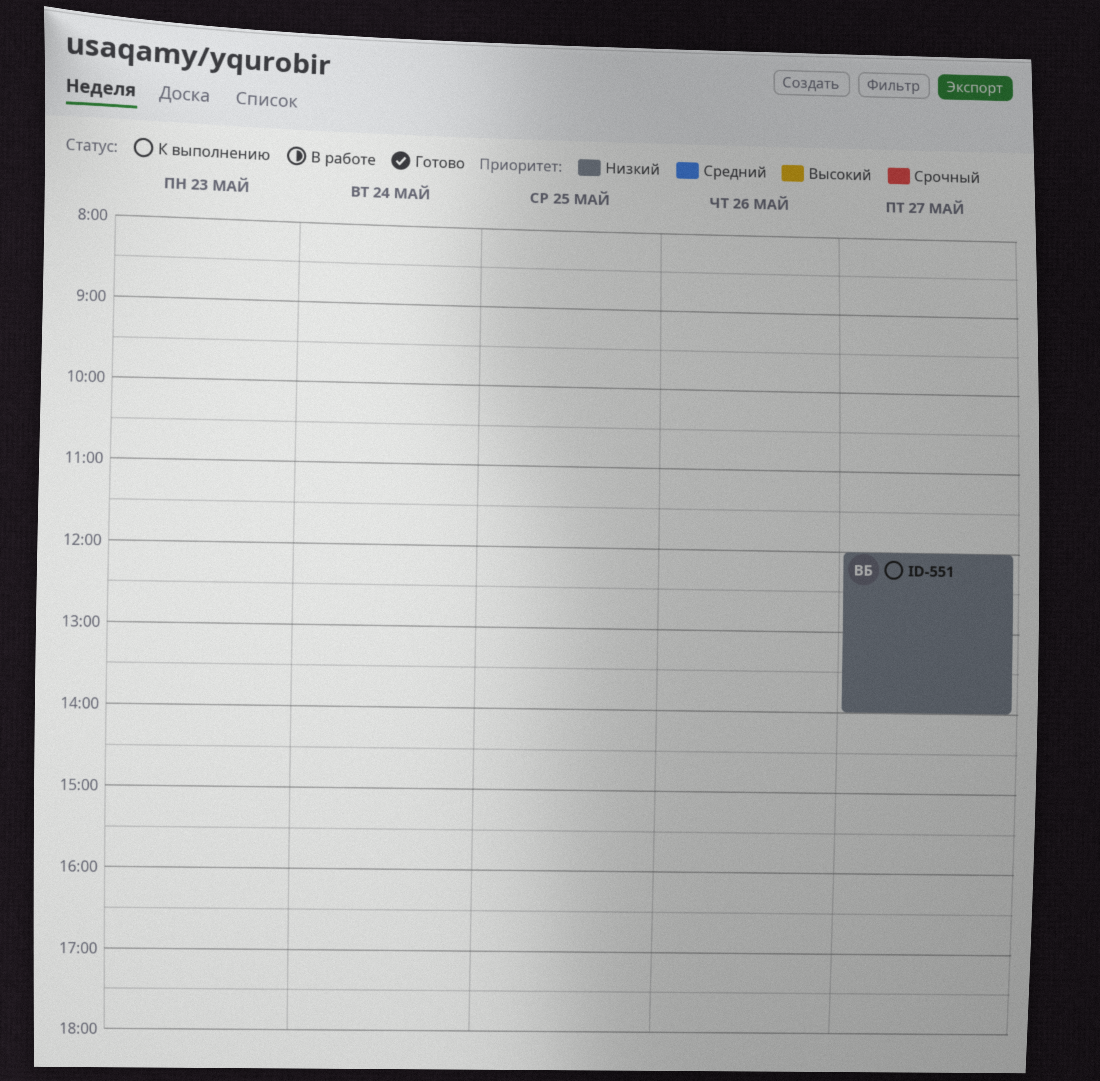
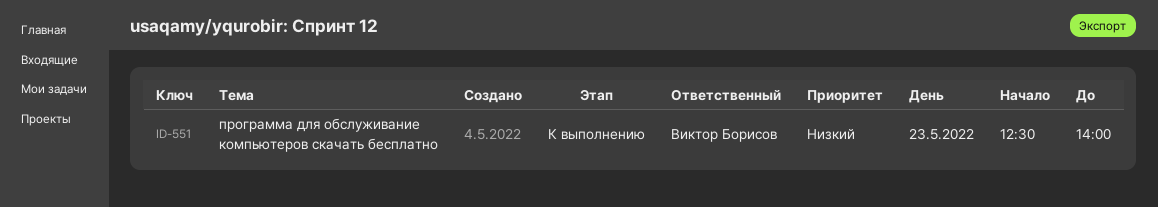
ID-551, day: May 27 -> May 23
ID-551, begins: 12:00 -> 12:30

